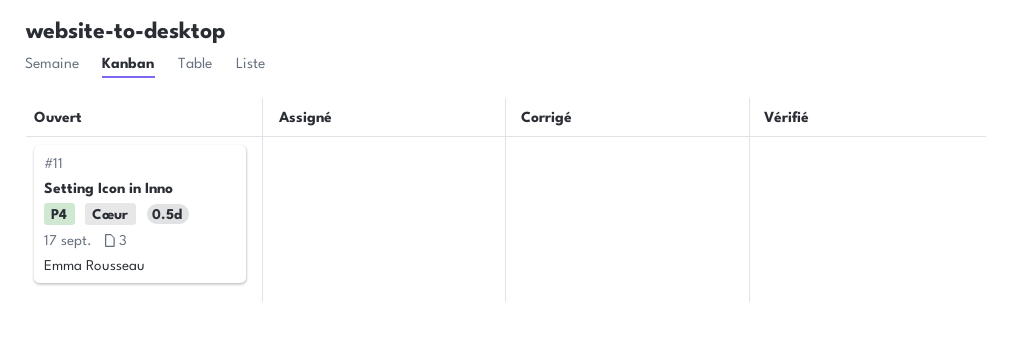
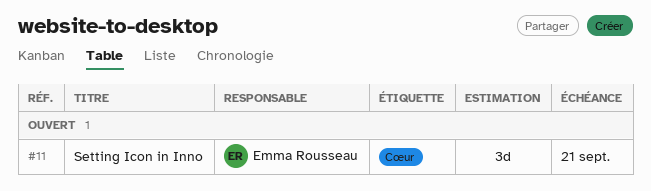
#11, estimate: 0.5d -> 3d
#11, due: Sep 17 -> Sep 21

